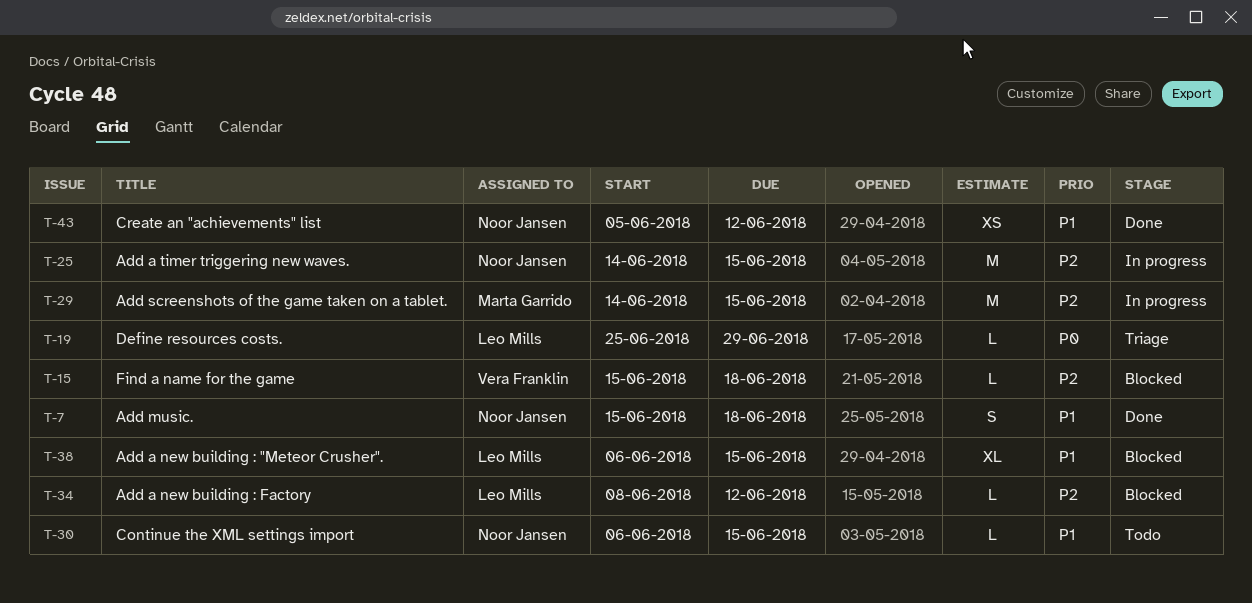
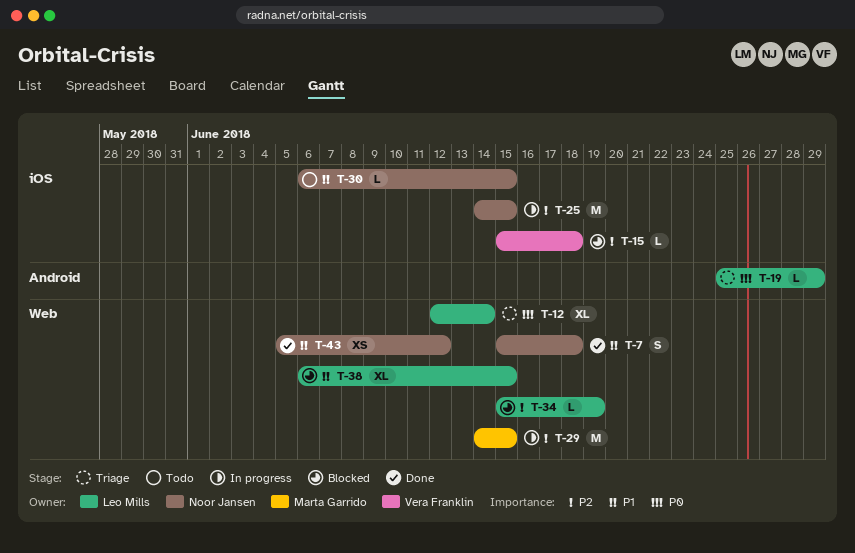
T-12: none -> present
T-34, start: Jun 8 -> Jun 15
T-34, due: Jun 12 -> Jun 19

